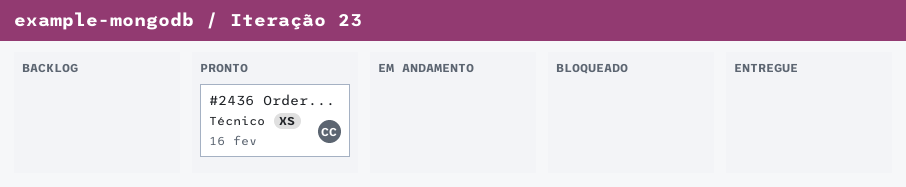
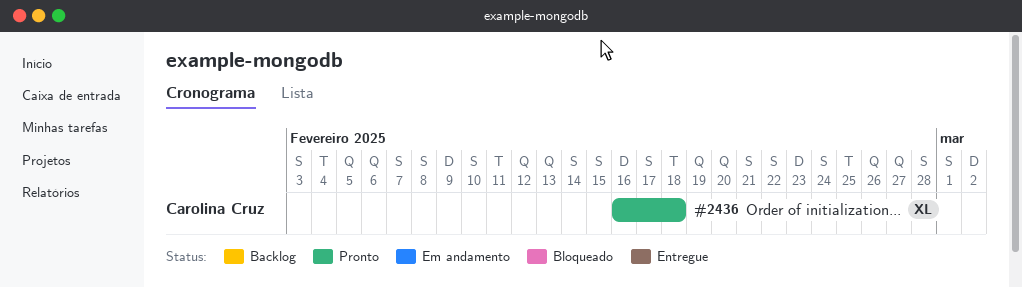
#2436, estimate: XS -> XL
#2436, due: Feb 16 -> Feb 18

